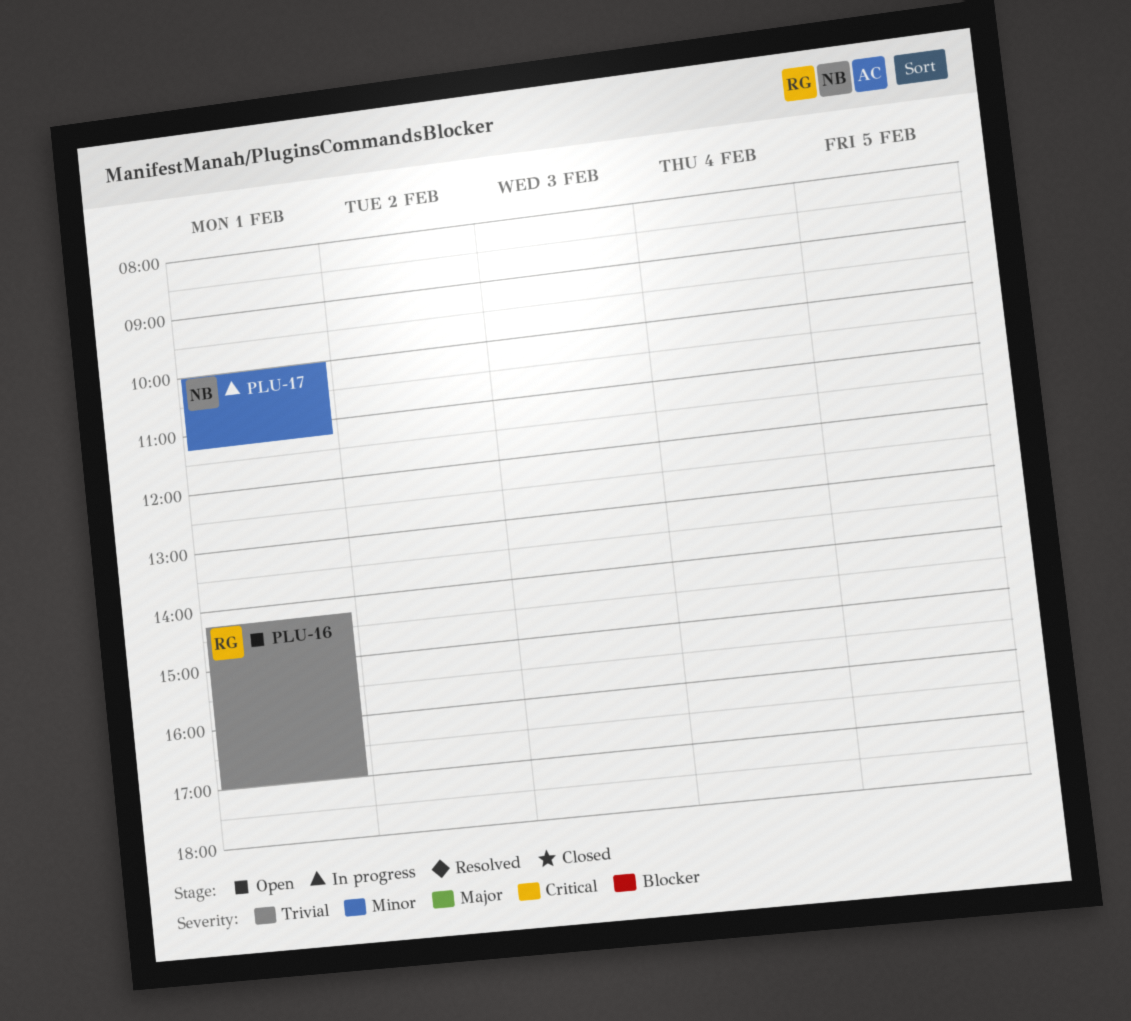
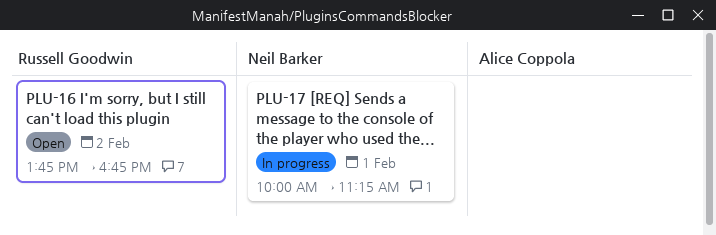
PLU-16, day: Feb 1 -> Feb 2
PLU-16, begins: 14:15 -> 13:45
PLU-16, ends: 17:00 -> 16:45

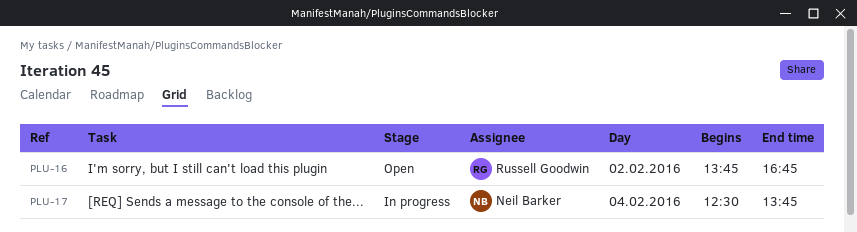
PLU-17, day: Feb 1 -> Feb 4
PLU-17, begins: 10:00 -> 12:30
PLU-17, ends: 11:15 -> 13:45

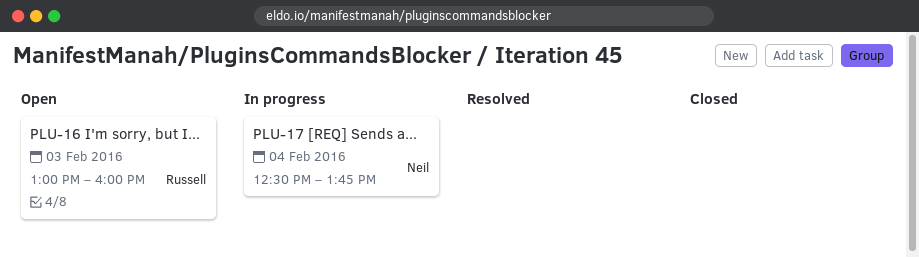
PLU-16, day: Feb 2 -> Feb 3
PLU-16, begins: 13:45 -> 13:00
PLU-16, ends: 16:45 -> 16:00

